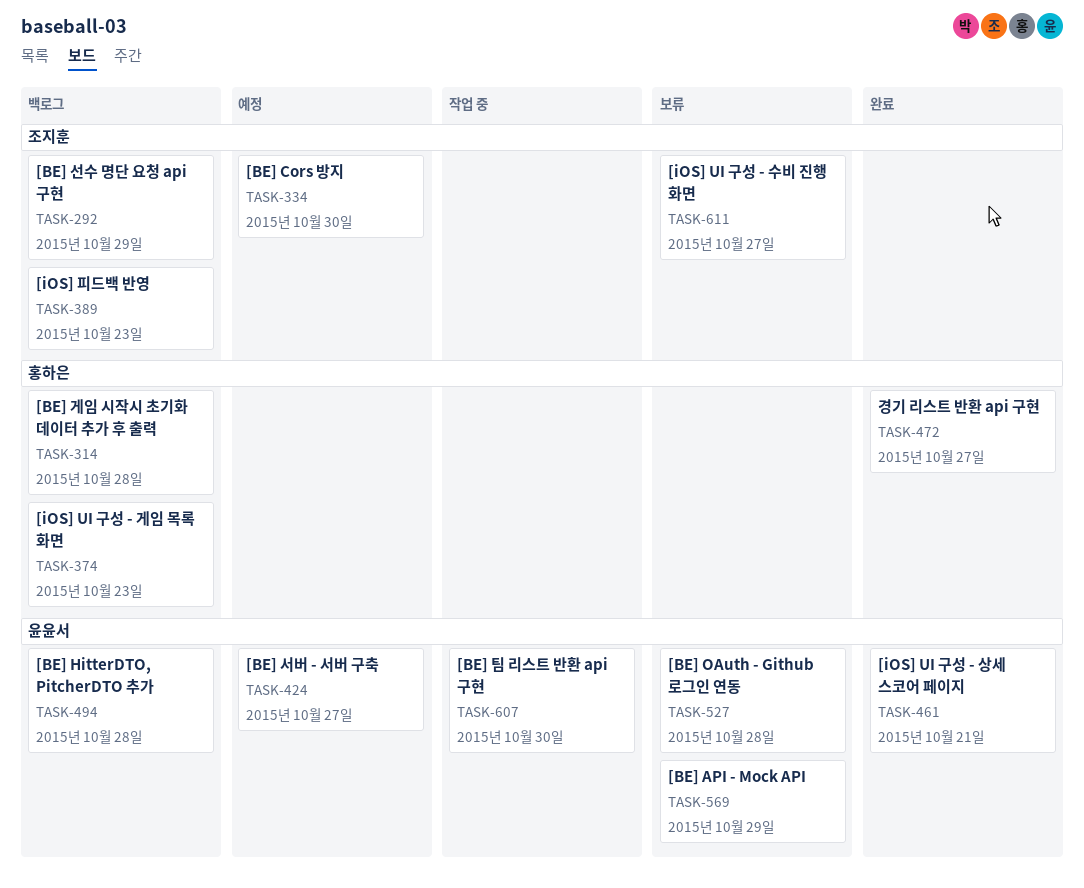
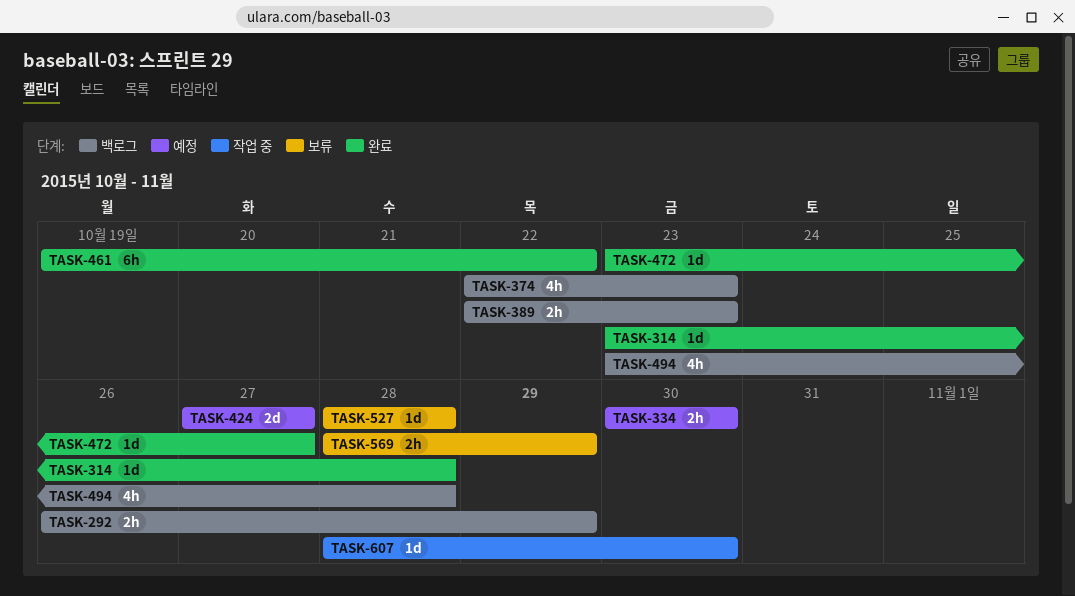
TASK-314, status: 백로그 -> 완료
TASK-461, due: Oct 21 -> Oct 22
TASK-611: present -> none

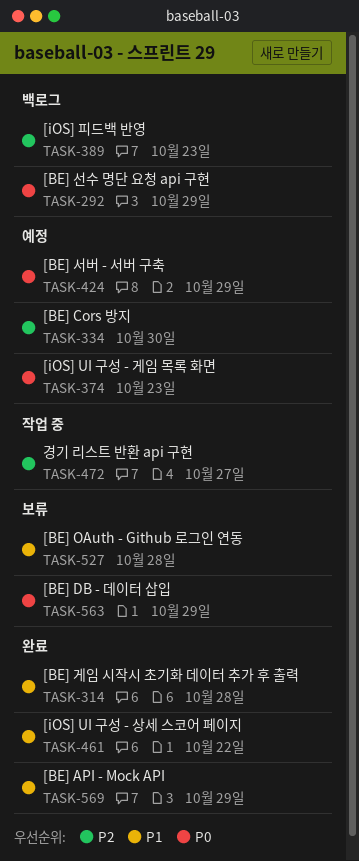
TASK-374, status: 백로그 -> 예정
TASK-424, due: Oct 27 -> Oct 29
TASK-472, status: 완료 -> 작업 중
TASK-494: present -> none
TASK-563: none -> present
TASK-569, status: 보류 -> 완료
TASK-607: present -> none

